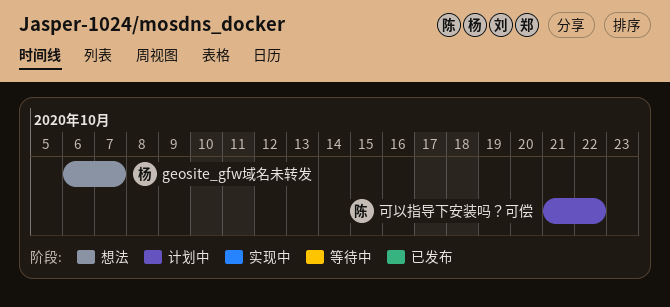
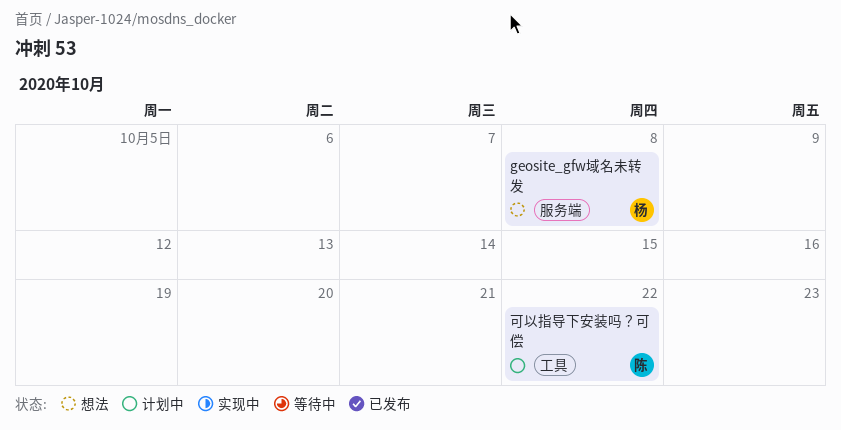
geosite_gfw域名未转发, due: Oct 7 -> Oct 8

